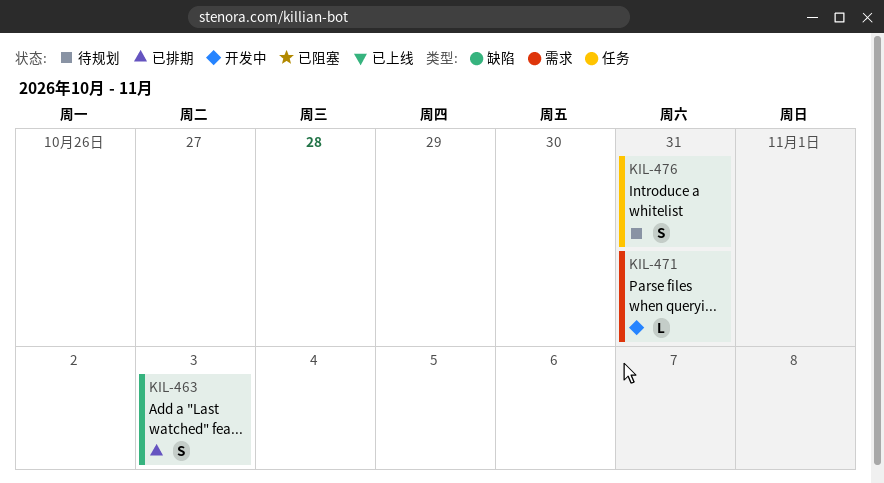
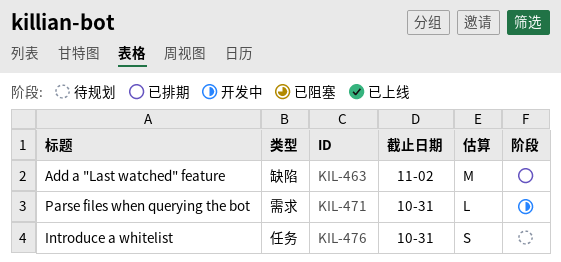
KIL-463, estimate: S -> M
KIL-463, due: Nov 3 -> Nov 2

